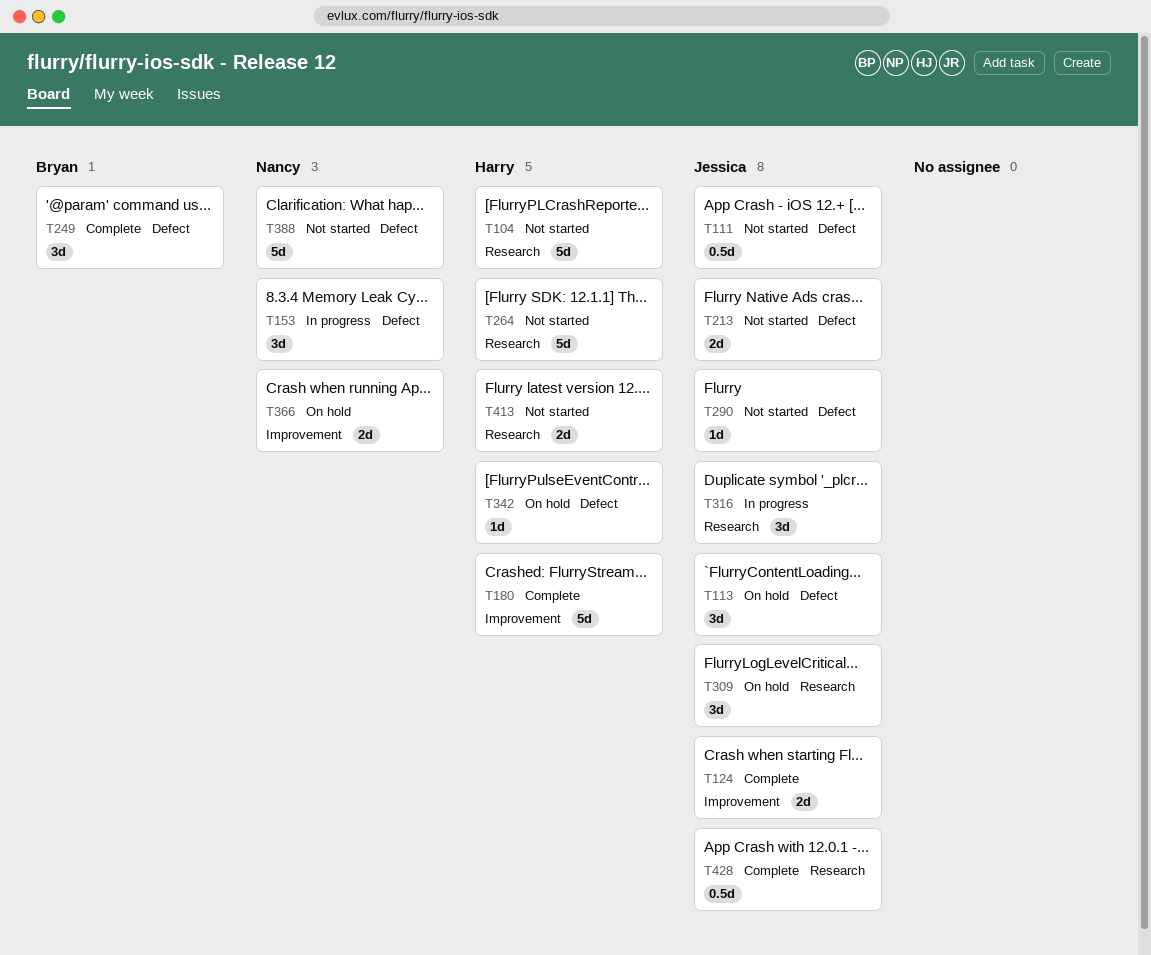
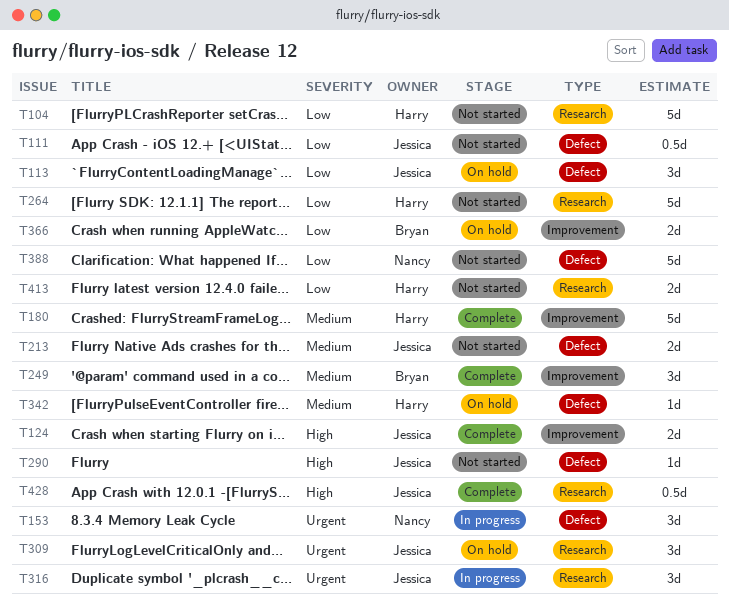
T249, label: Defect -> Improvement
T366, owner: Nancy -> Bryan

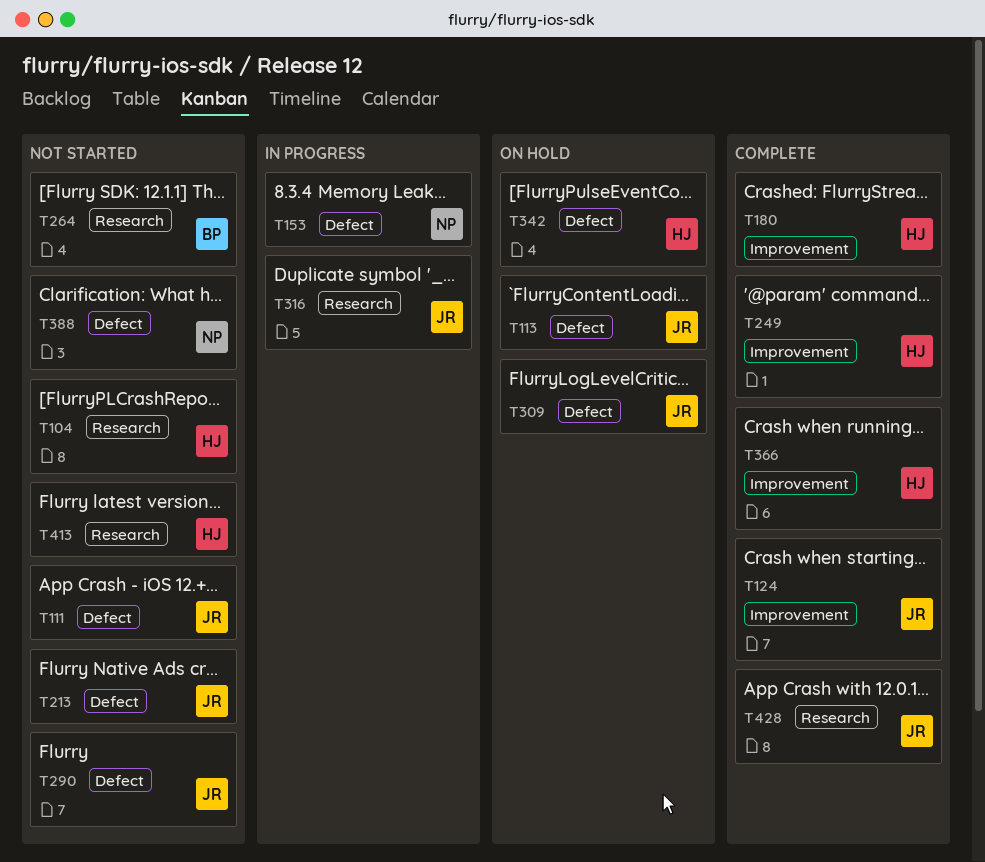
T249, owner: Bryan -> Harry
T264, owner: Harry -> Bryan
T309, label: Research -> Defect
T366, status: On hold -> Complete
T366, owner: Bryan -> Harry

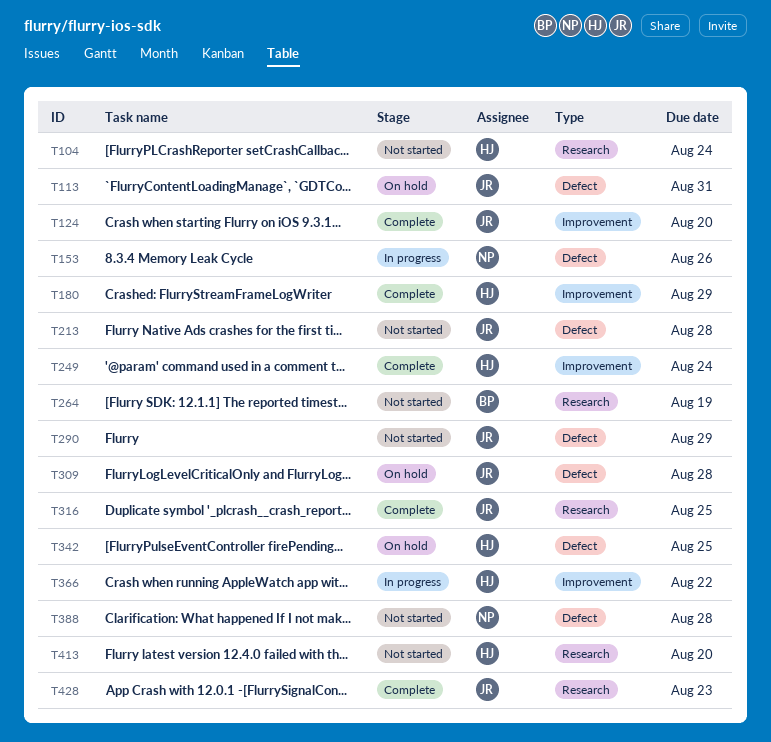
T111: present -> none
T316, status: In progress -> Complete
T366, status: Complete -> In progress

